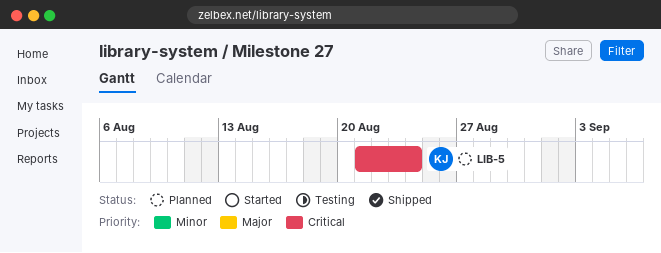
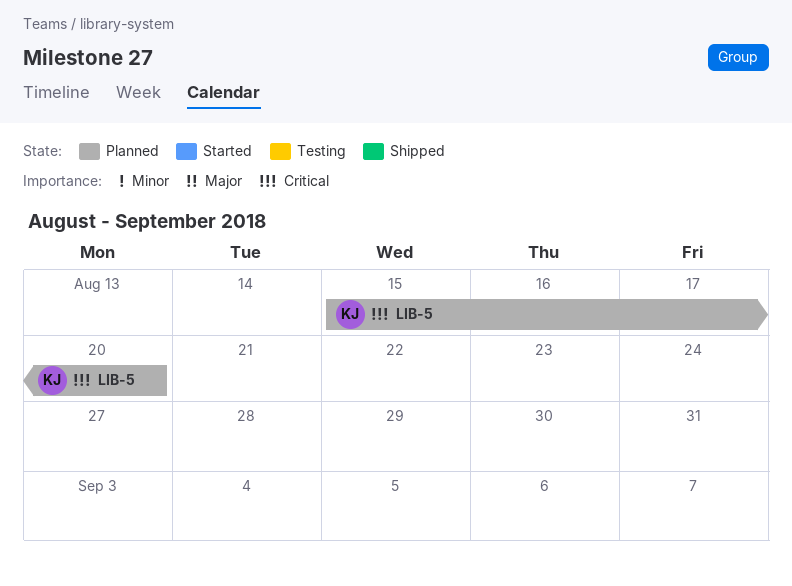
LIB-5, start: Aug 21 -> Aug 15
LIB-5, due: Aug 24 -> Aug 20

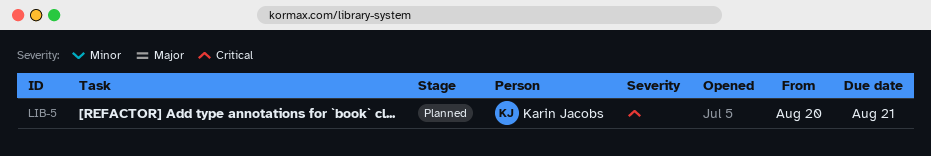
LIB-5, start: Aug 15 -> Aug 20
LIB-5, due: Aug 20 -> Aug 21

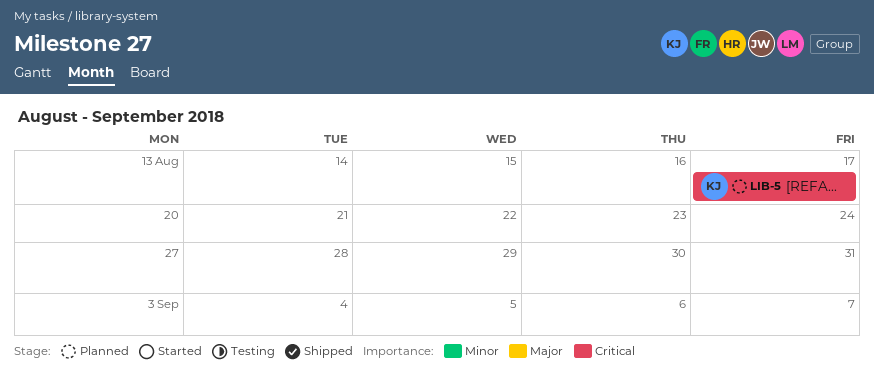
LIB-5, start: Aug 20 -> Aug 17
LIB-5, due: Aug 21 -> Aug 17

